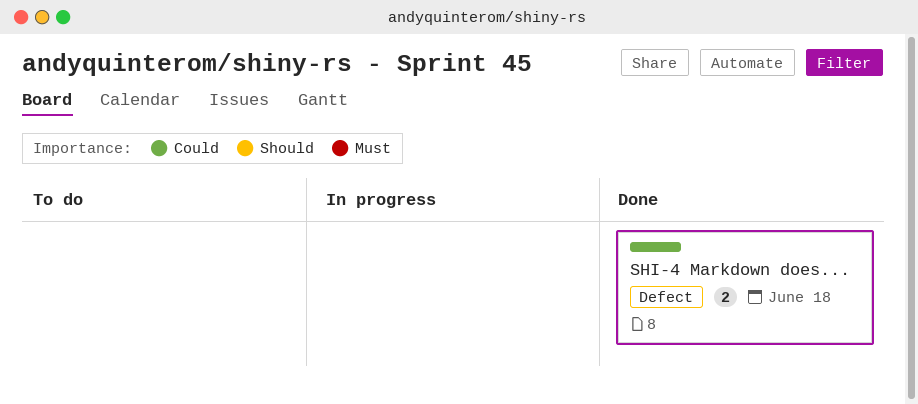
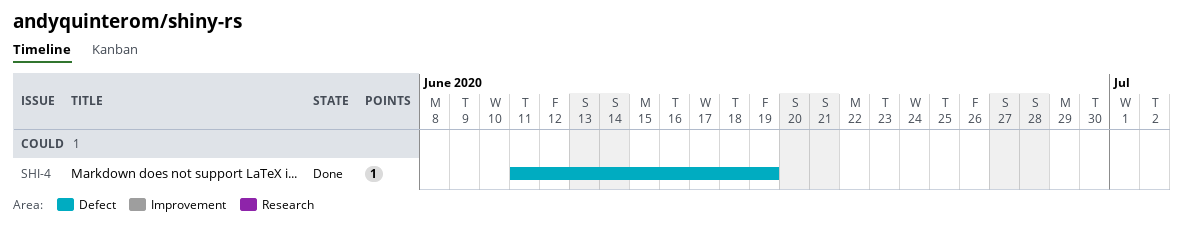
SHI-4, estimate: 2 -> 1
SHI-4, due: Jun 18 -> Jun 19

